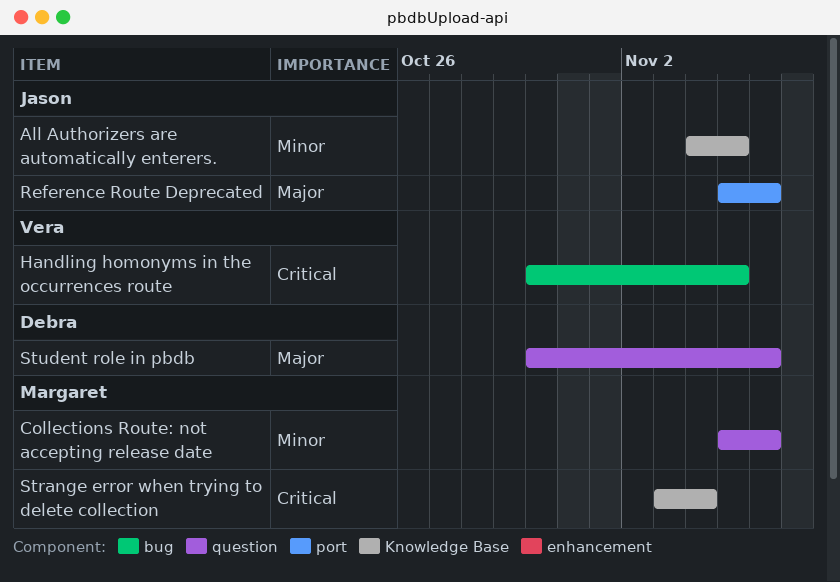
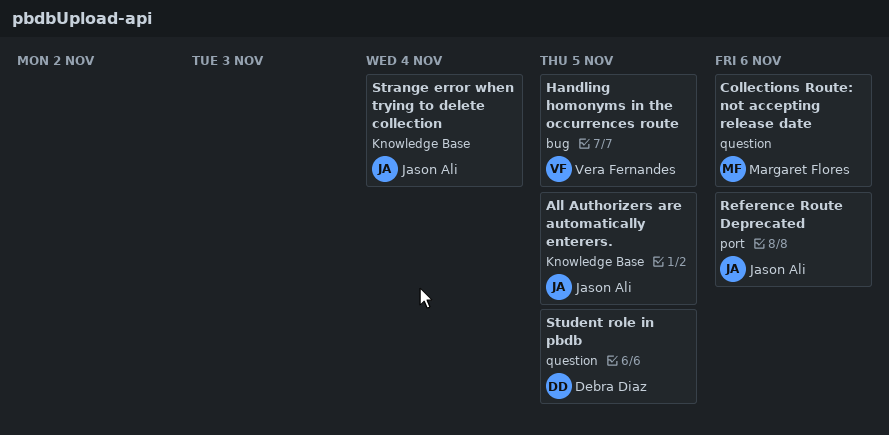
Strange error when trying to delete collection, owner: Margaret Flores -> Jason Ali
Student role in pbdb, due: Nov 6 -> Nov 5

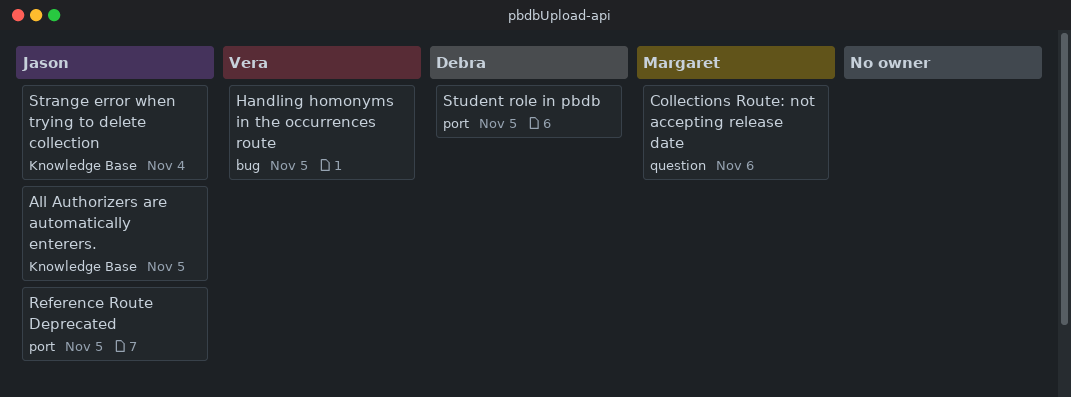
Reference Route Deprecated, due: Nov 6 -> Nov 5
Student role in pbdb, label: question -> port

